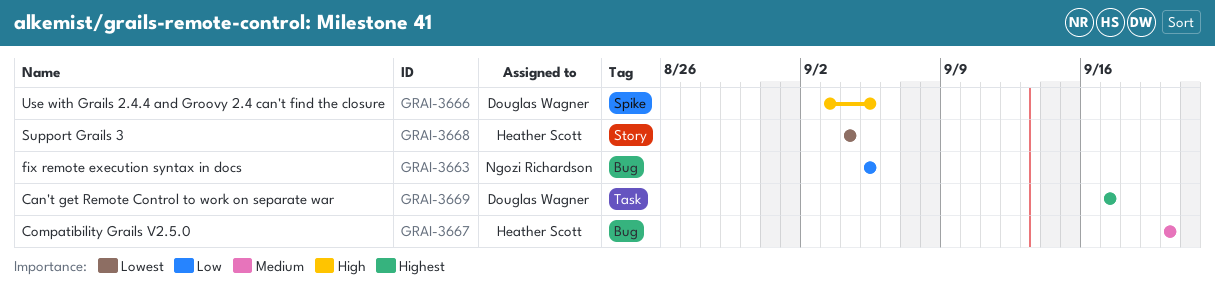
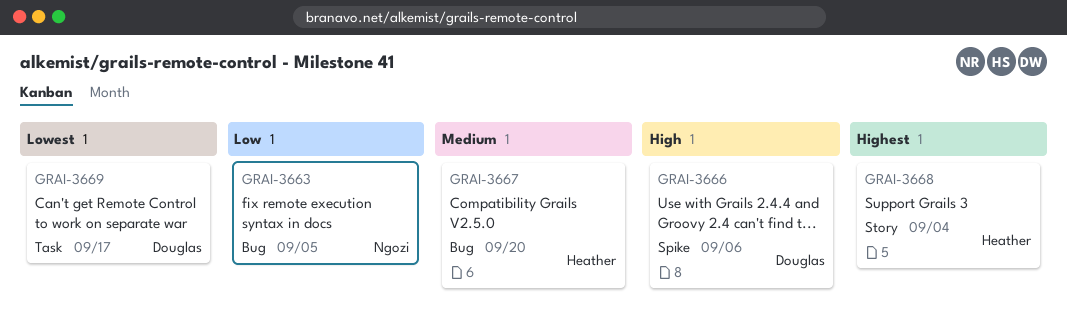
GRAI-3666, due: Sep 5 -> Sep 6
GRAI-3668, priority: Lowest -> Highest
GRAI-3669, priority: Highest -> Lowest

